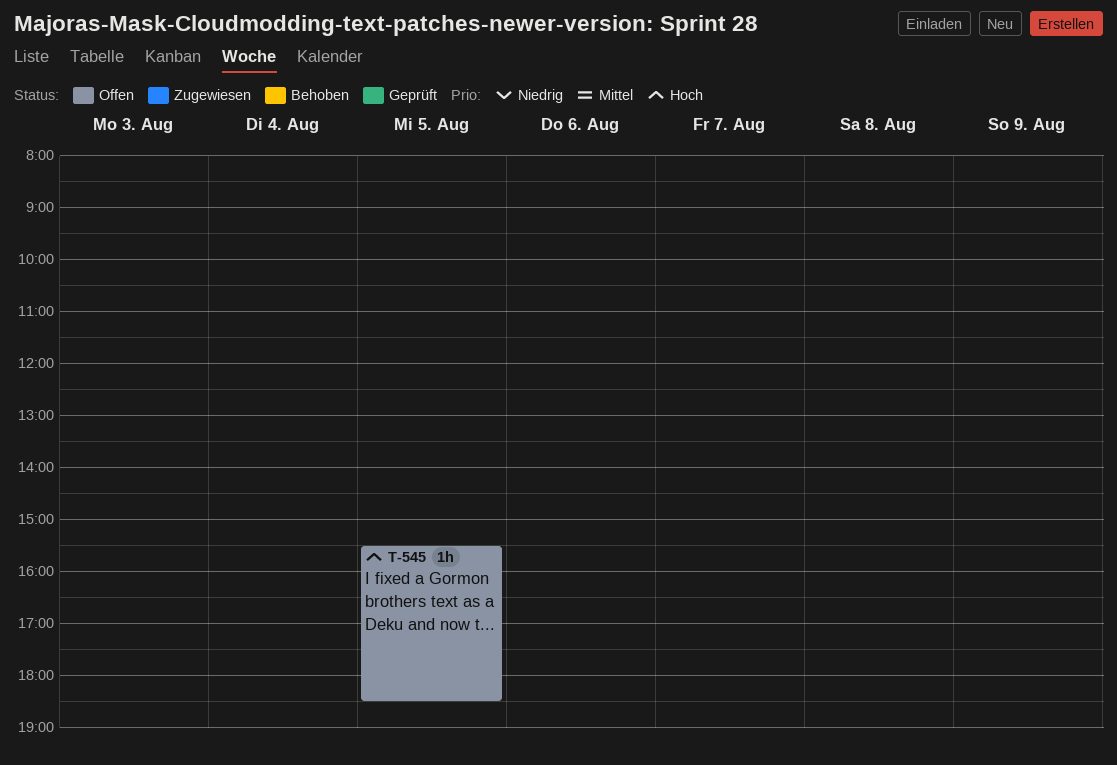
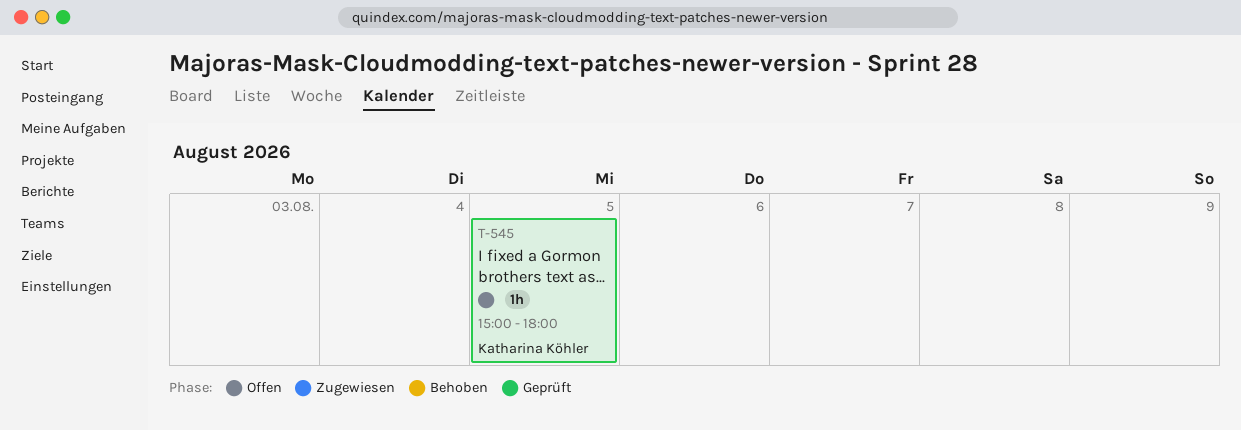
T-545, begins: 15:30 -> 15:00
T-545, ends: 18:30 -> 18:00

